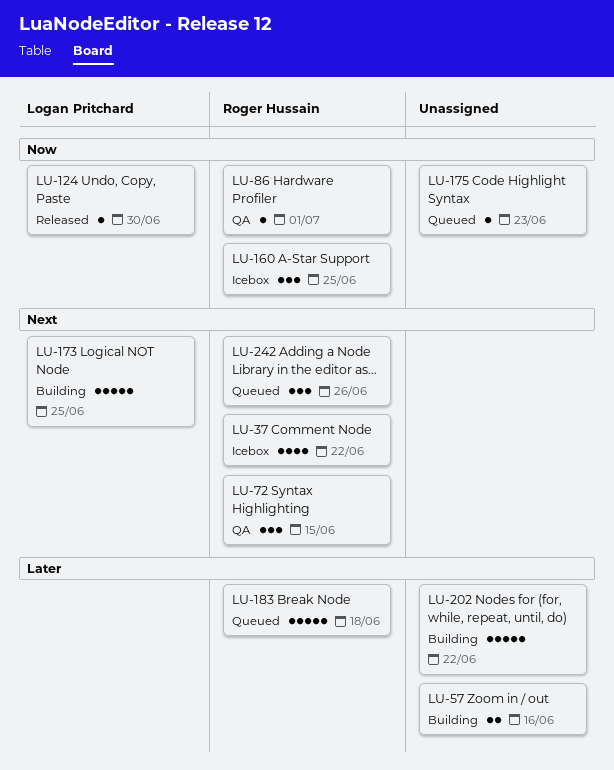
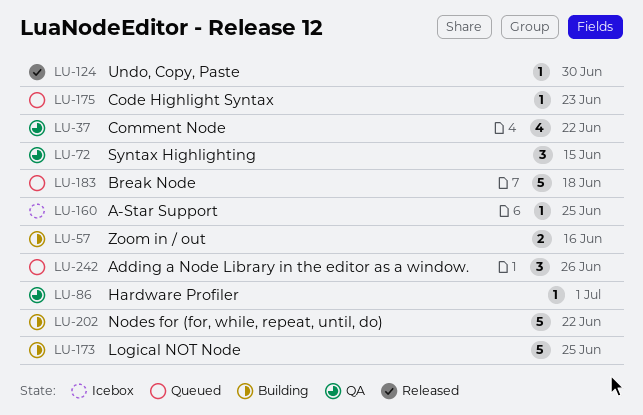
LU-37, status: Icebox -> QA
LU-160, estimate: 3 -> 1

